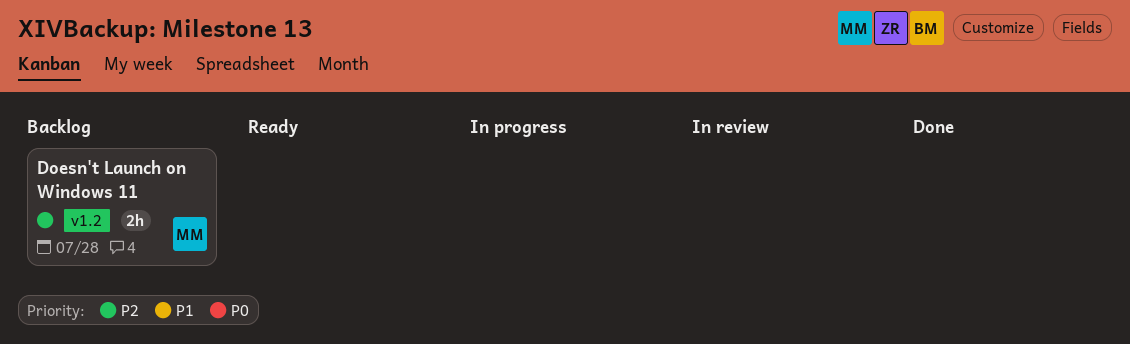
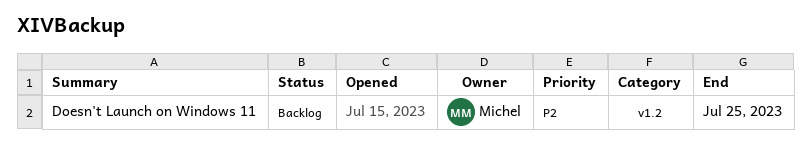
Doesn't Launch on Windows 11, due: Jul 28 -> Jul 25

